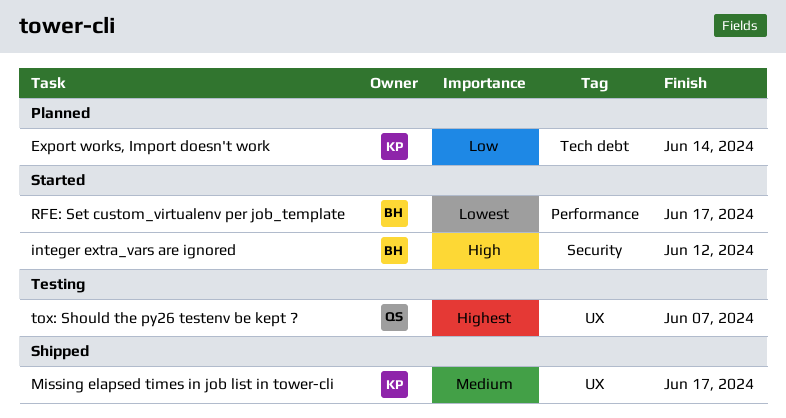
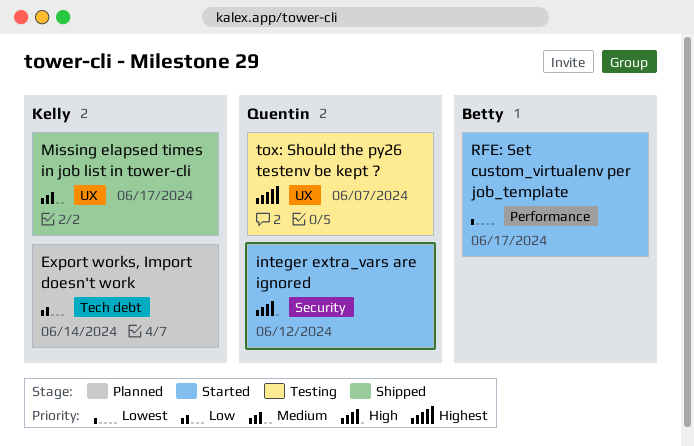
integer extra_vars are ignored, owner: Betty -> Quentin

